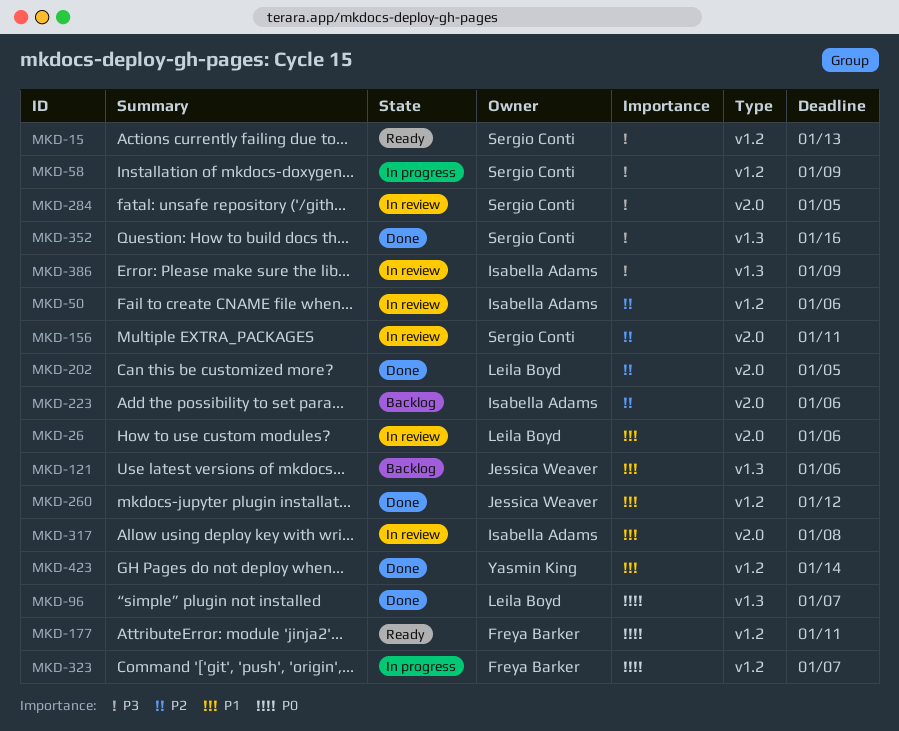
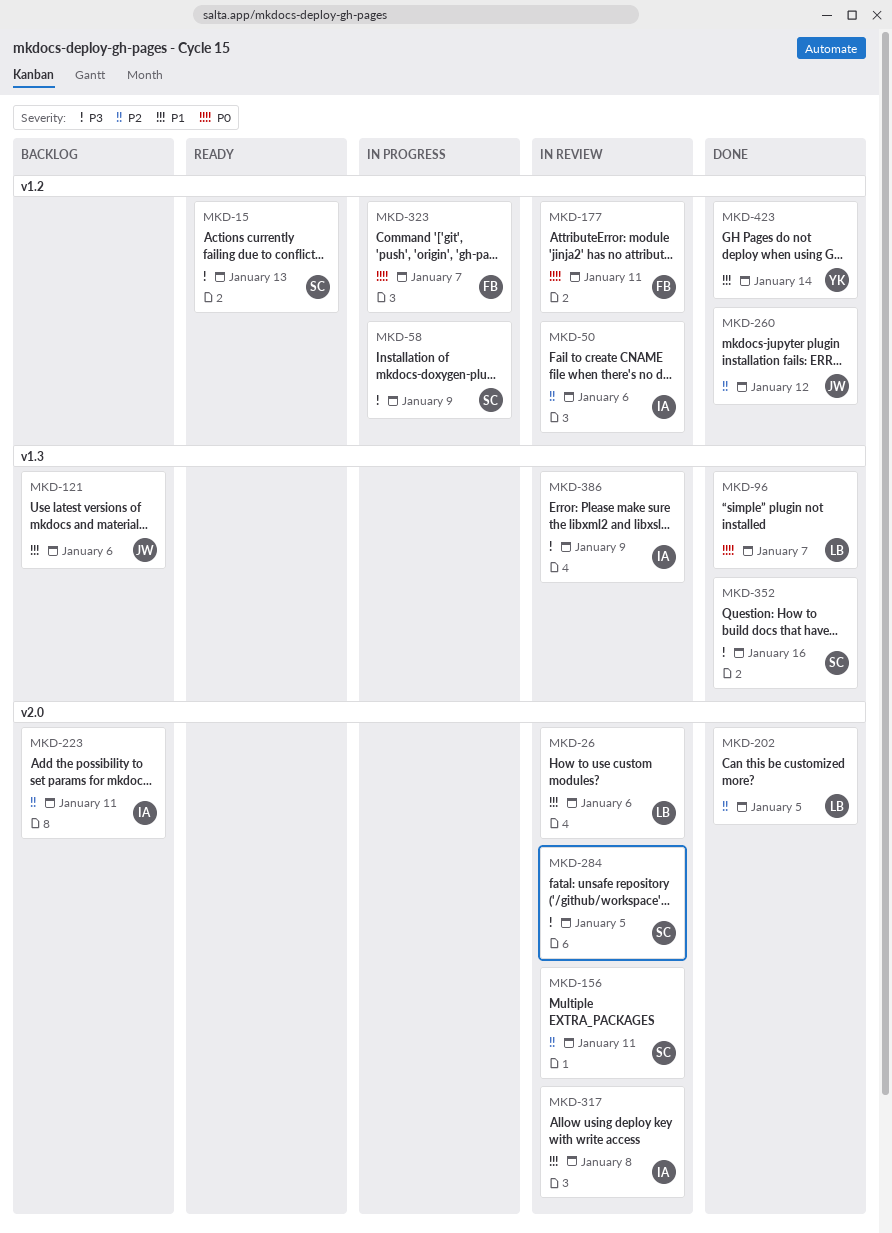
MKD-177, status: Ready -> In review
MKD-223, due: Jan 6 -> Jan 11
MKD-260, priority: P1 -> P2

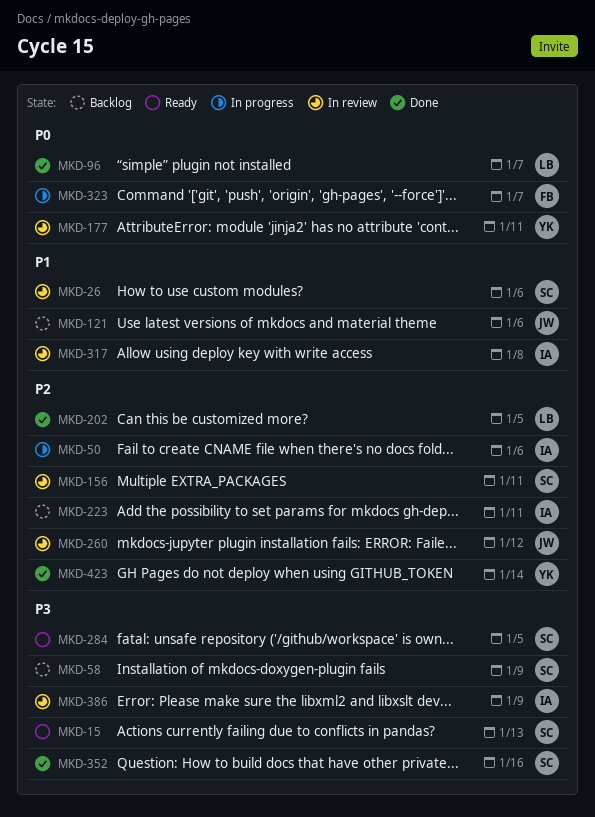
MKD-26, owner: LB -> SC
MKD-50, status: In review -> In progress
MKD-58, status: In progress -> Backlog
MKD-177, owner: FB -> YK
MKD-260, status: Done -> In review
MKD-284, status: In review -> Ready
MKD-423, priority: P1 -> P2

